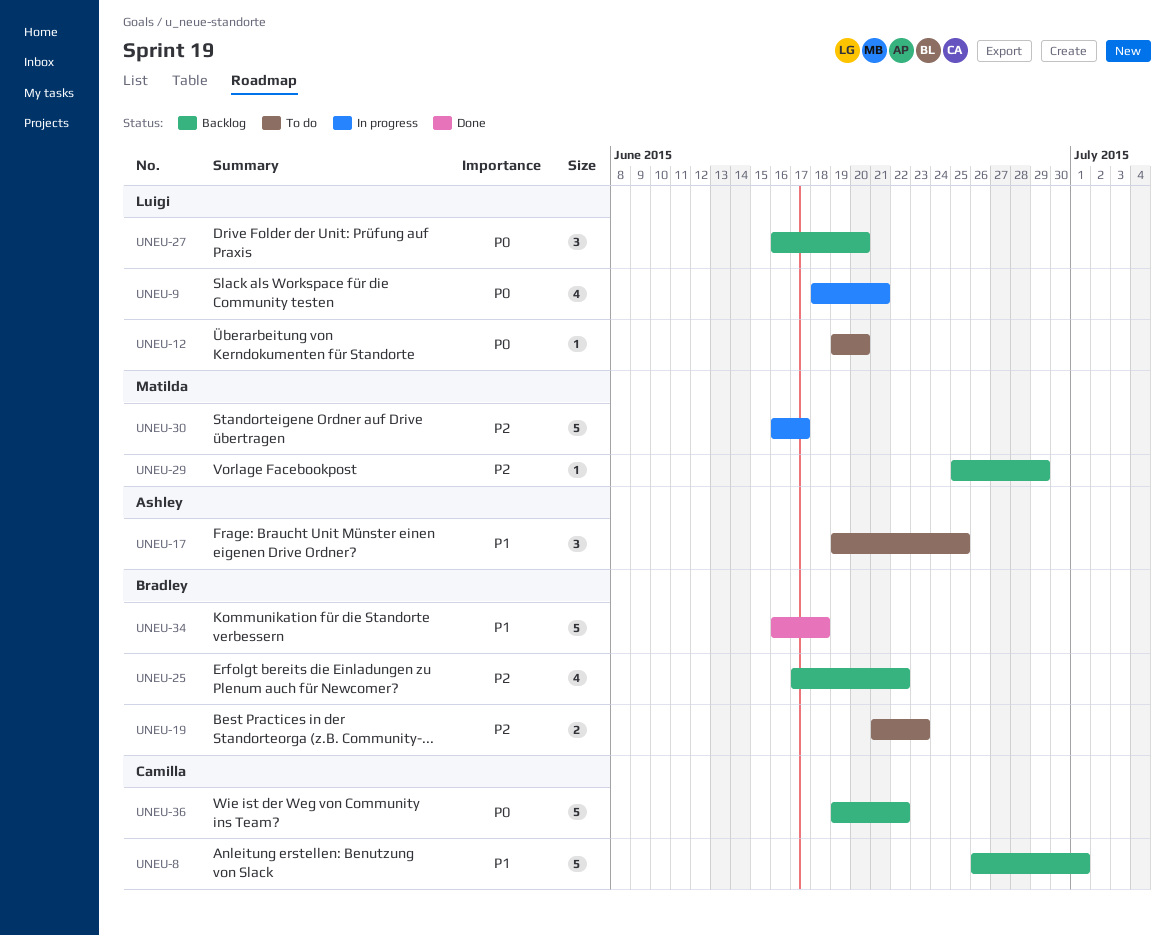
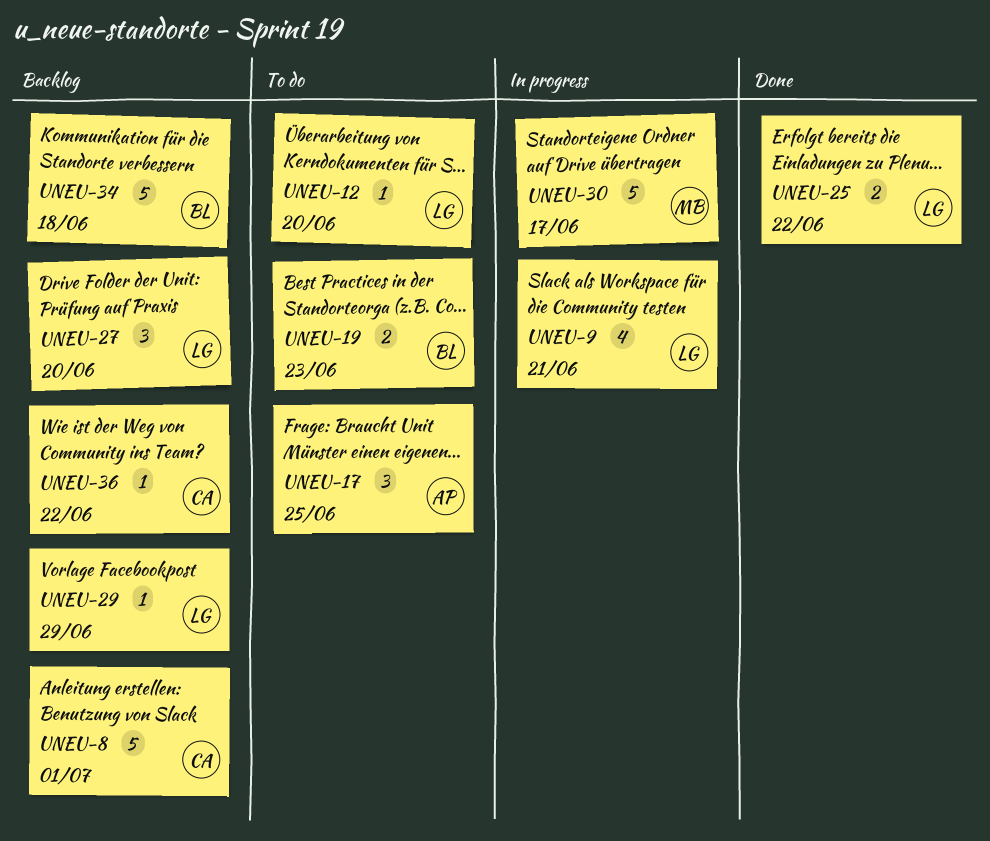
UNEU-25, status: Backlog -> Done
UNEU-25, owner: Bradley -> Luigi
UNEU-25, estimate: 4 -> 2
UNEU-29, owner: Matilda -> Luigi
UNEU-34, status: Done -> Backlog
UNEU-36, estimate: 5 -> 1

